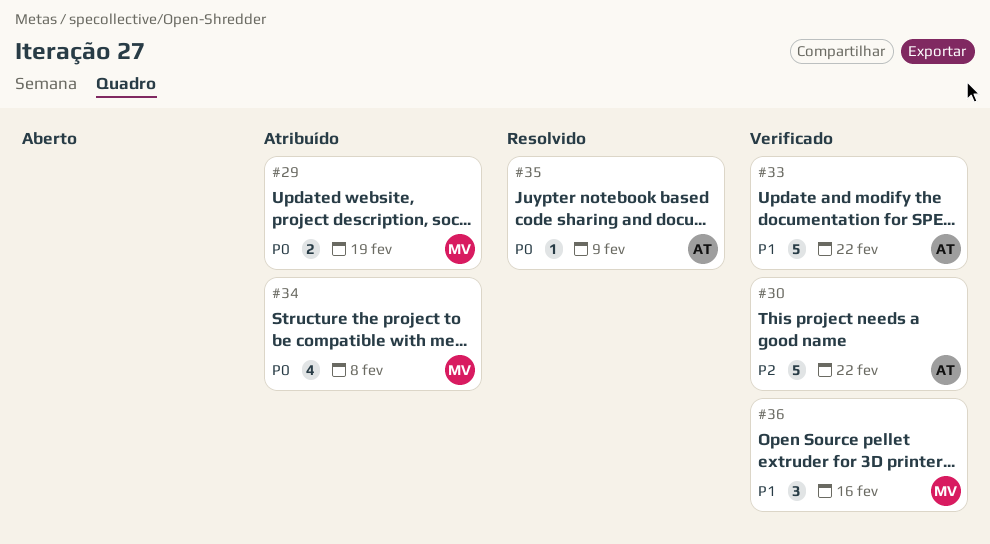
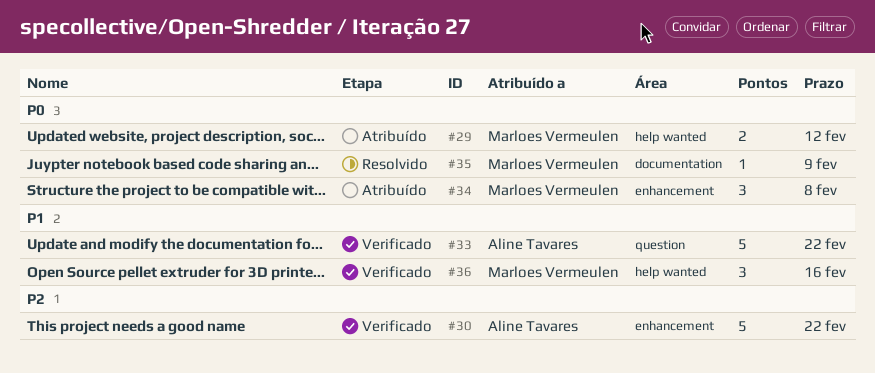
#29, due: Feb 19 -> Feb 12
#34, estimate: 4 -> 3
#35, owner: Aline Tavares -> Marloes Vermeulen

